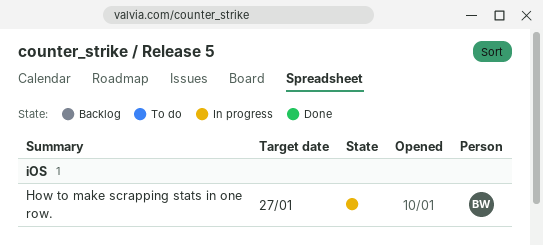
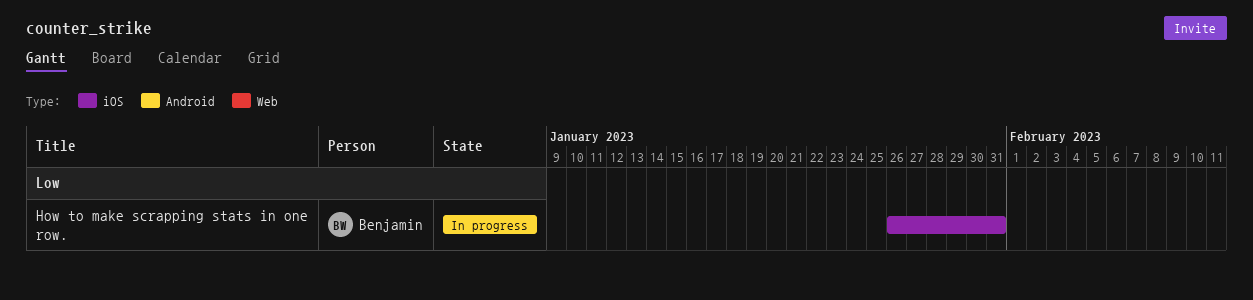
How to make scrapping stats in one row., due: Jan 27 -> Jan 31

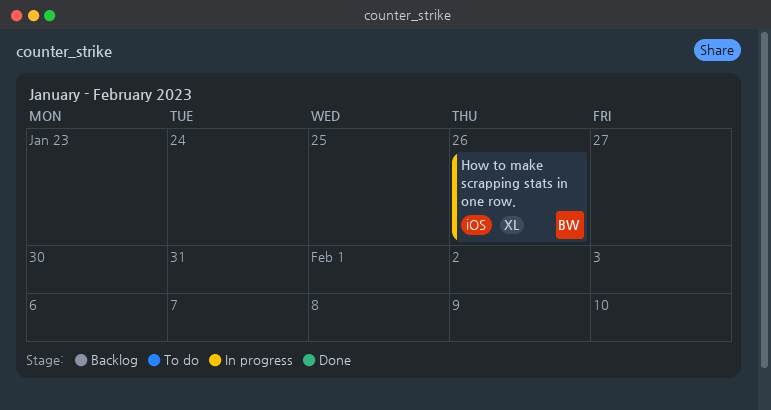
How to make scrapping stats in one row., due: Jan 31 -> Jan 26

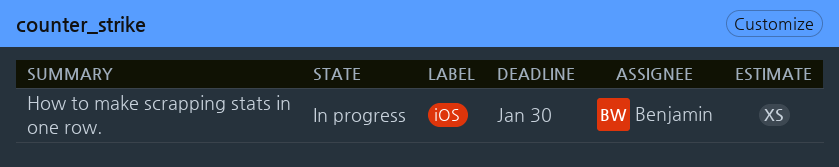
How to make scrapping stats in one row., estimate: XL -> XS
How to make scrapping stats in one row., due: Jan 26 -> Jan 30

